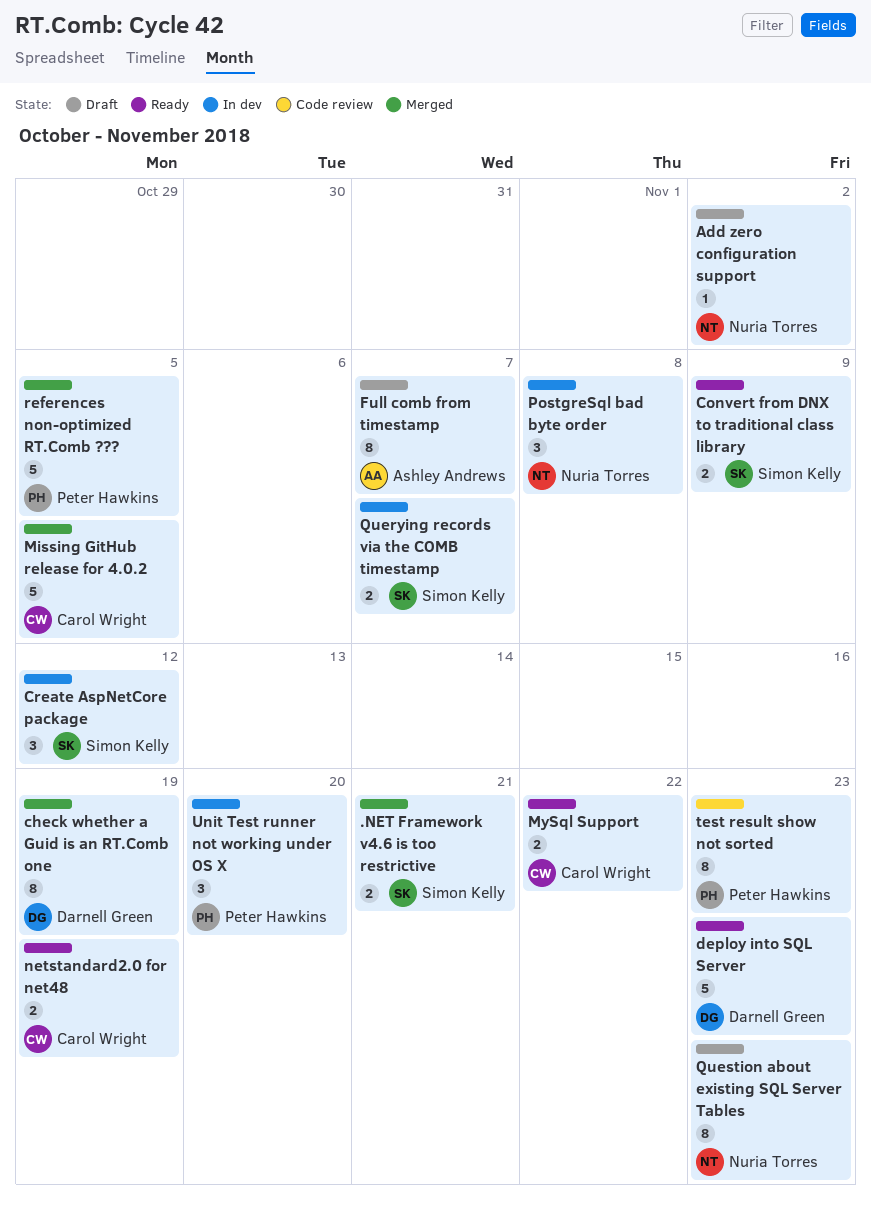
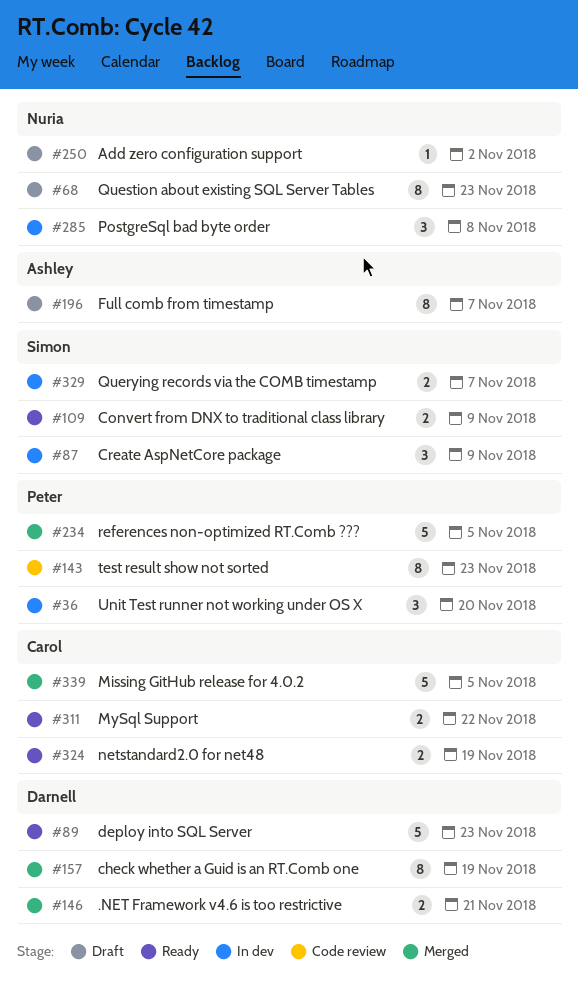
.NET Framework v4.6 is too restrictive, owner: Simon Kelly -> Darnell Green
Create AspNetCore package, due: Nov 12 -> Nov 9

